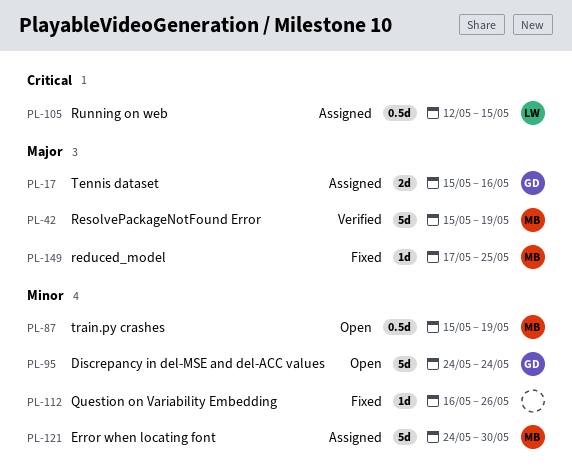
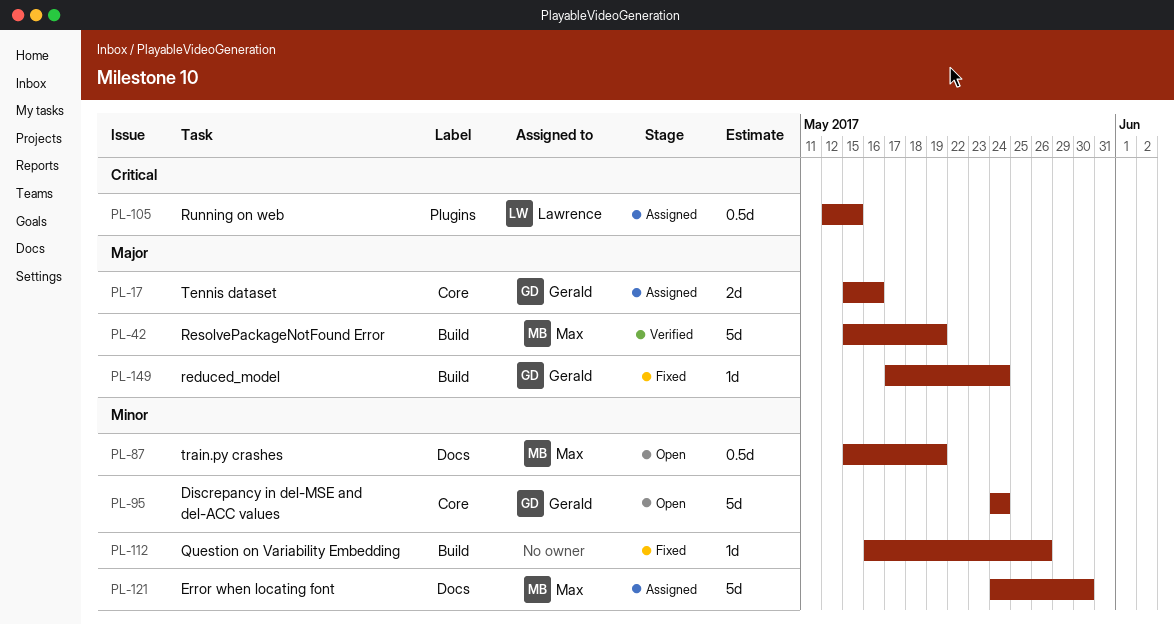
PL-149, owner: Max -> Gerald
PL-149, due: May 25 -> May 24

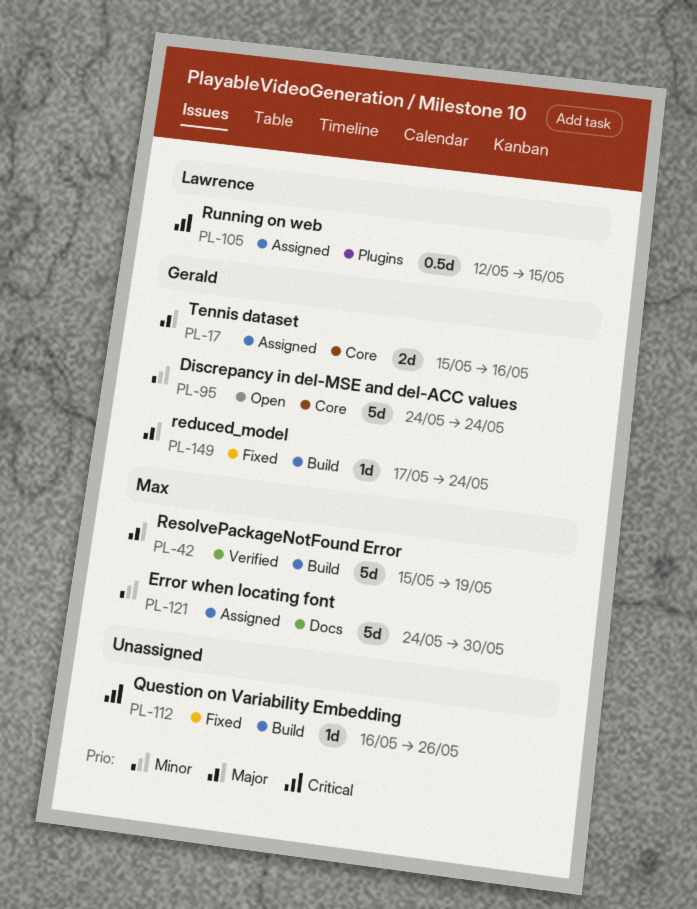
PL-87: present -> none
PL-112, priority: Minor -> Critical

